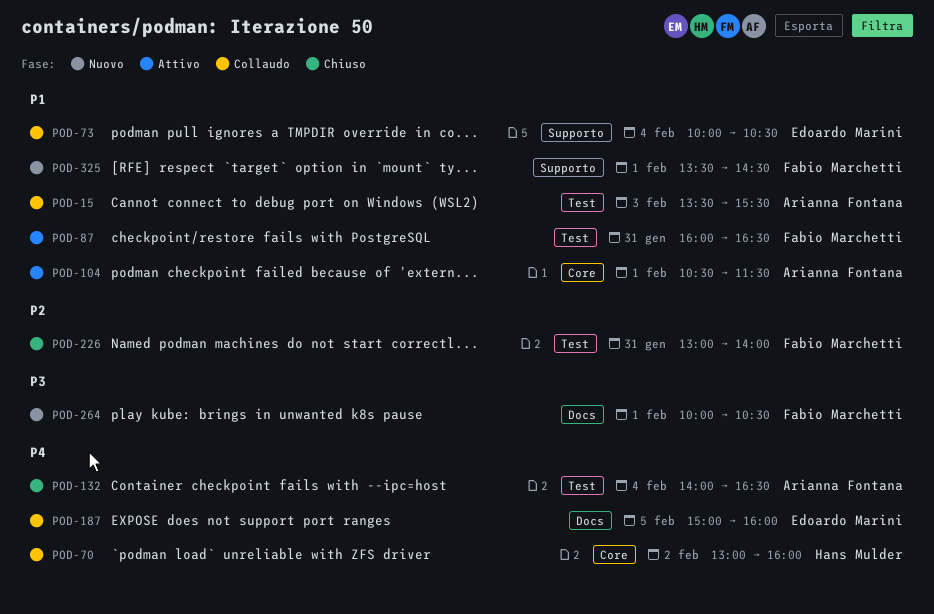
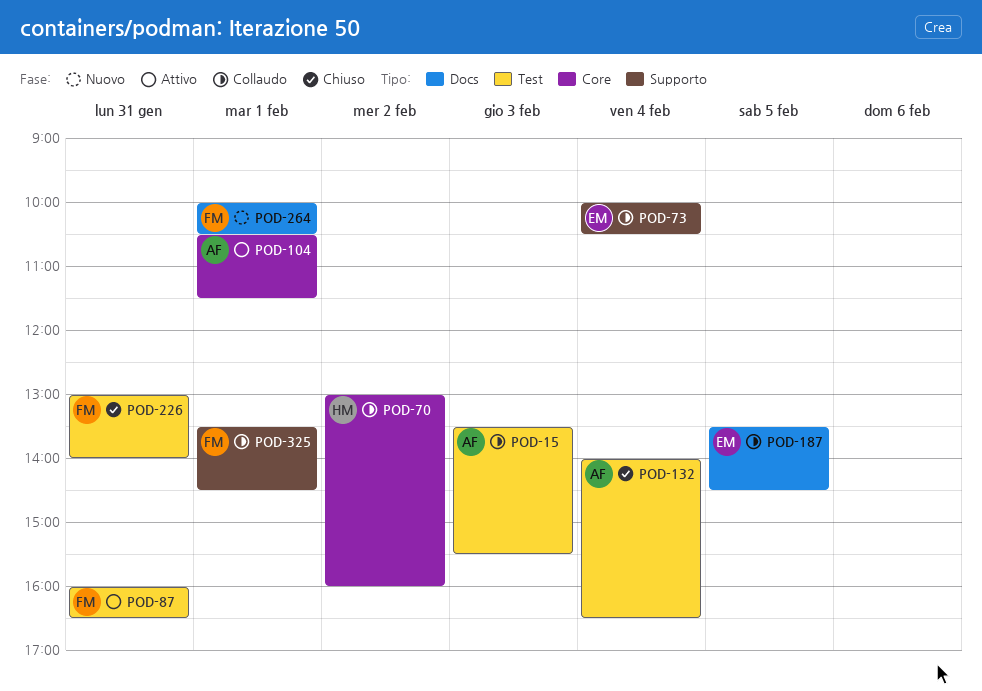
POD-187, begins: 15:00 -> 13:30
POD-187, ends: 16:00 -> 14:30
POD-325, status: Nuovo -> Collaudo

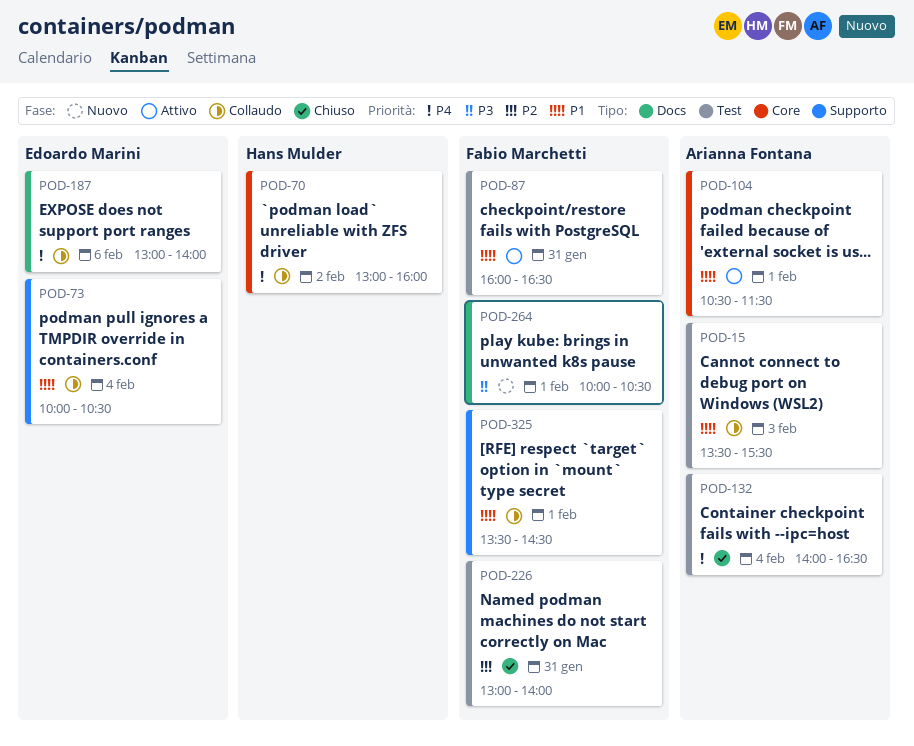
POD-187, day: Feb 5 -> Feb 6
POD-187, begins: 13:30 -> 13:00
POD-187, ends: 14:30 -> 14:00

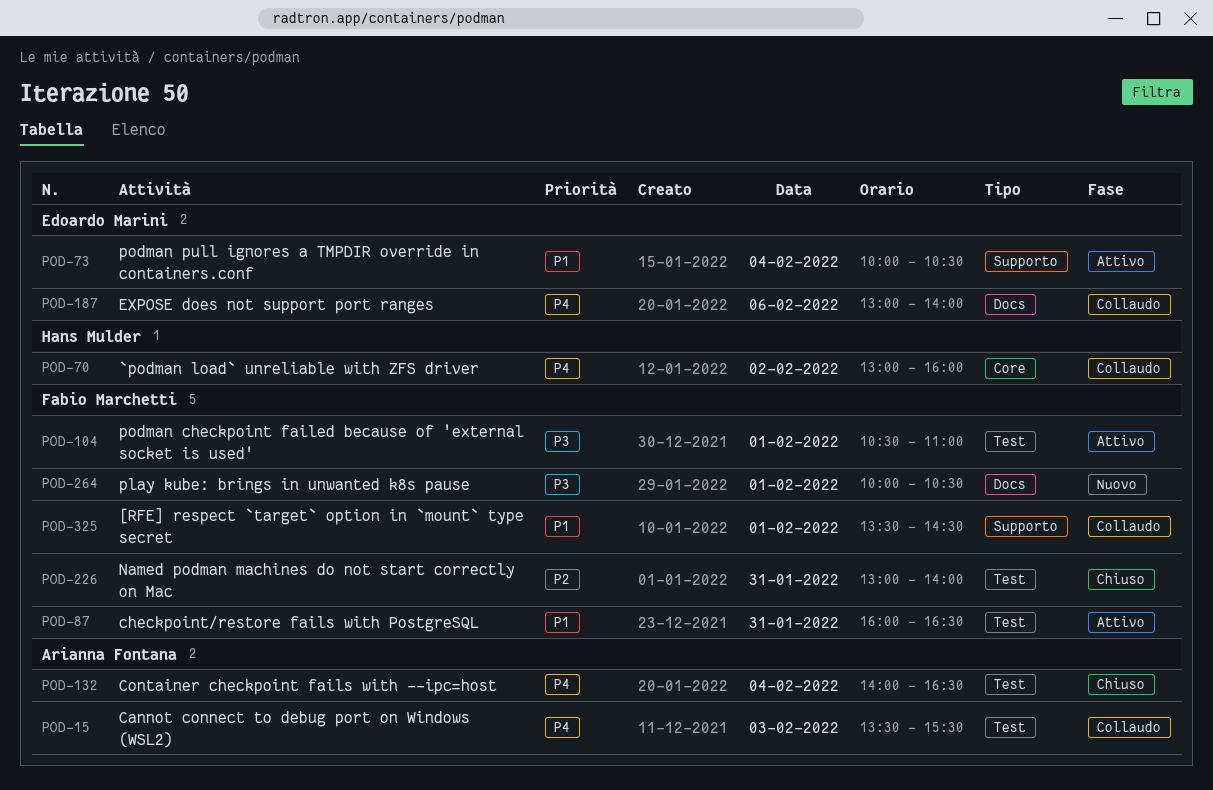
POD-15, priority: P1 -> P4
POD-73, status: Collaudo -> Attivo
POD-104, owner: Arianna Fontana -> Fabio Marchetti
POD-104, priority: P1 -> P3
POD-104, label: Core -> Test
POD-104, ends: 11:30 -> 11:00

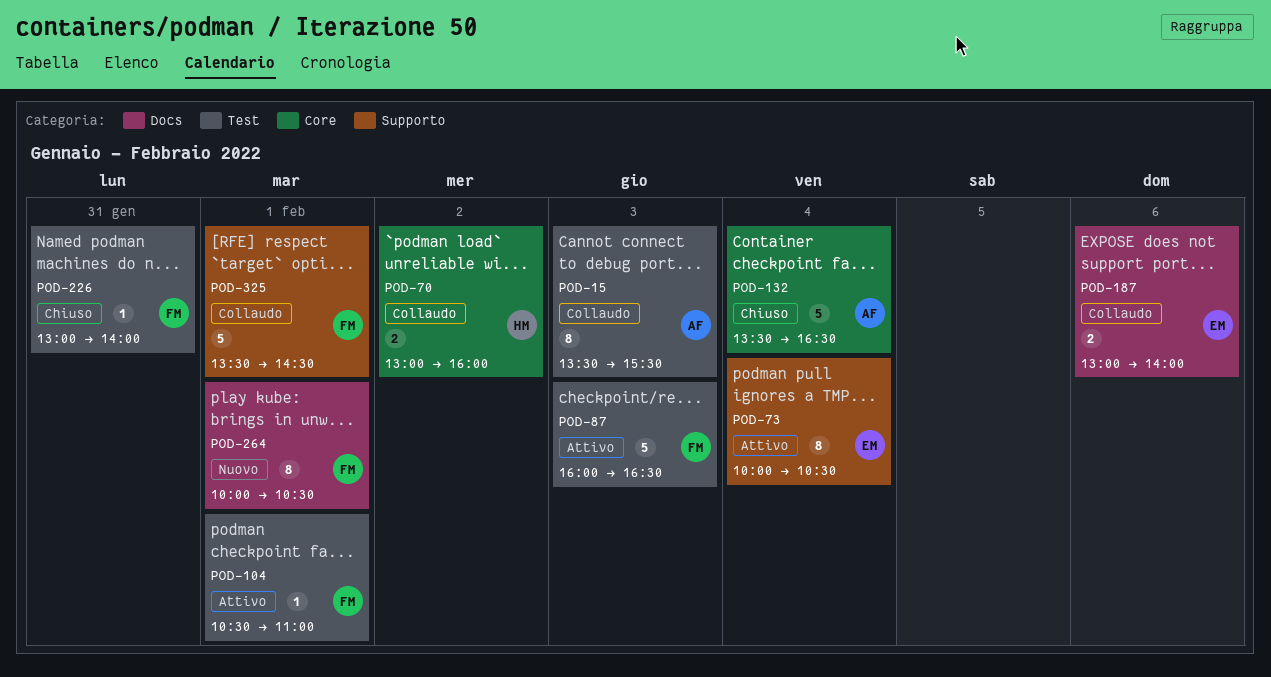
POD-87, day: Jan 31 -> Feb 3
POD-132, label: Test -> Core
POD-132, begins: 14:00 -> 13:30

